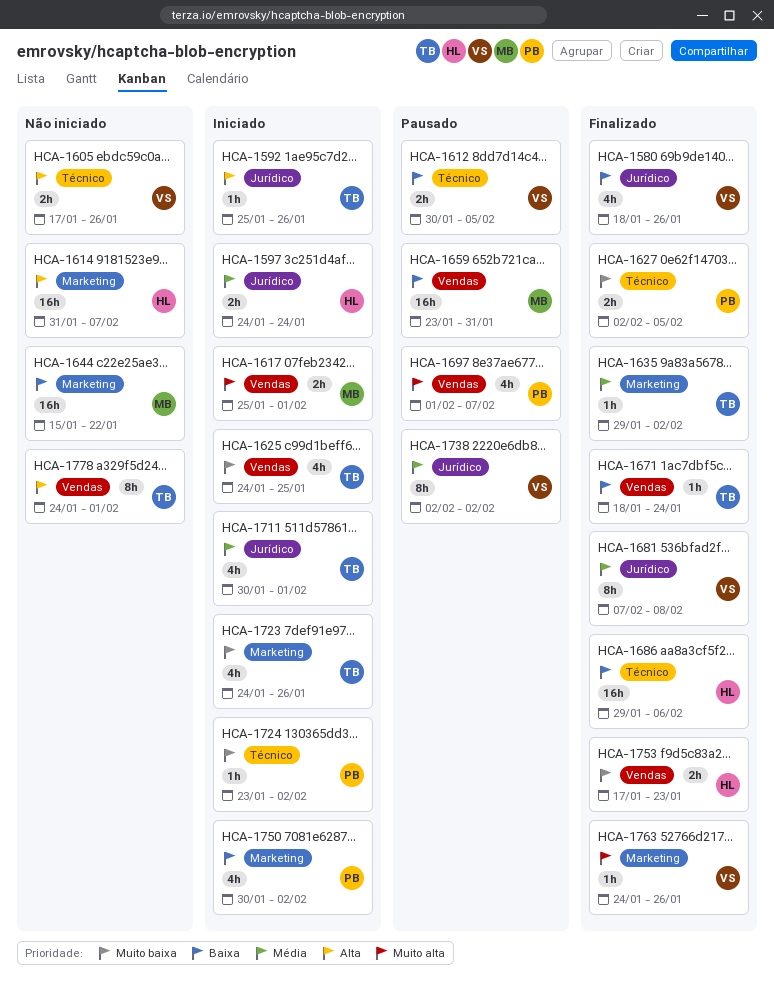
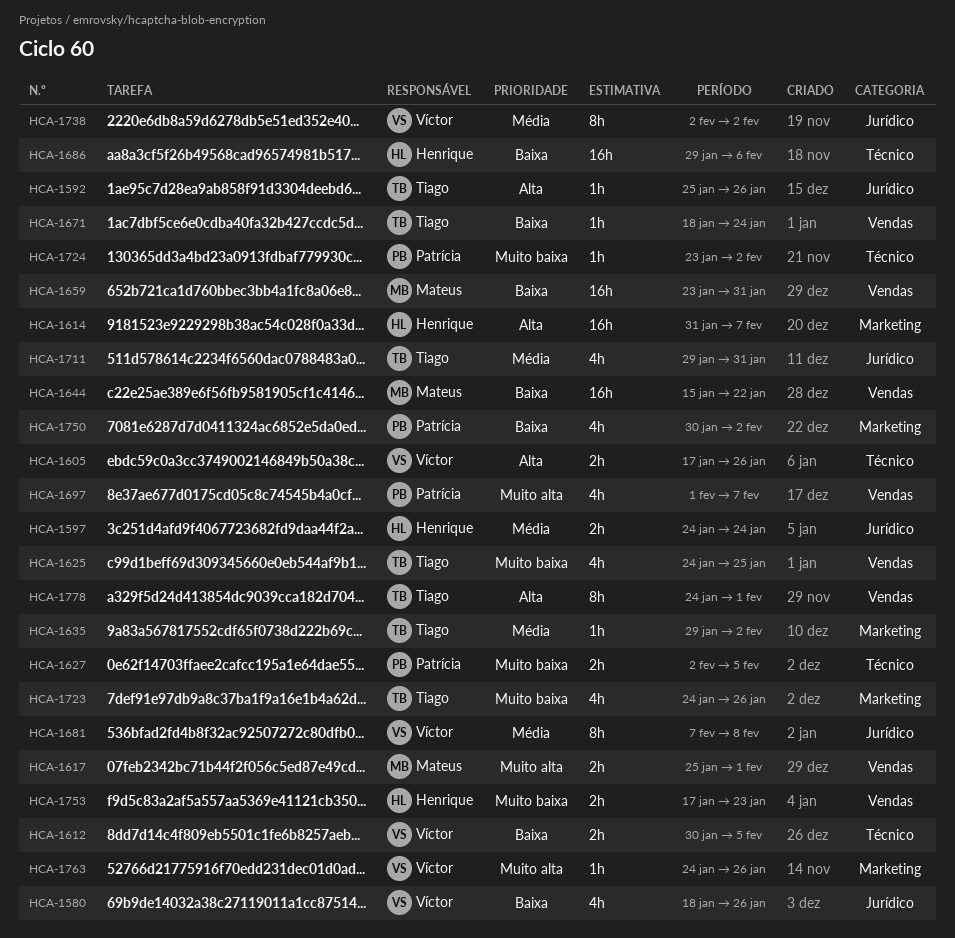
HCA-1644, label: Marketing -> Vendas
HCA-1711, start: Jan 30 -> Jan 29
HCA-1711, due: Feb 1 -> Jan 31

